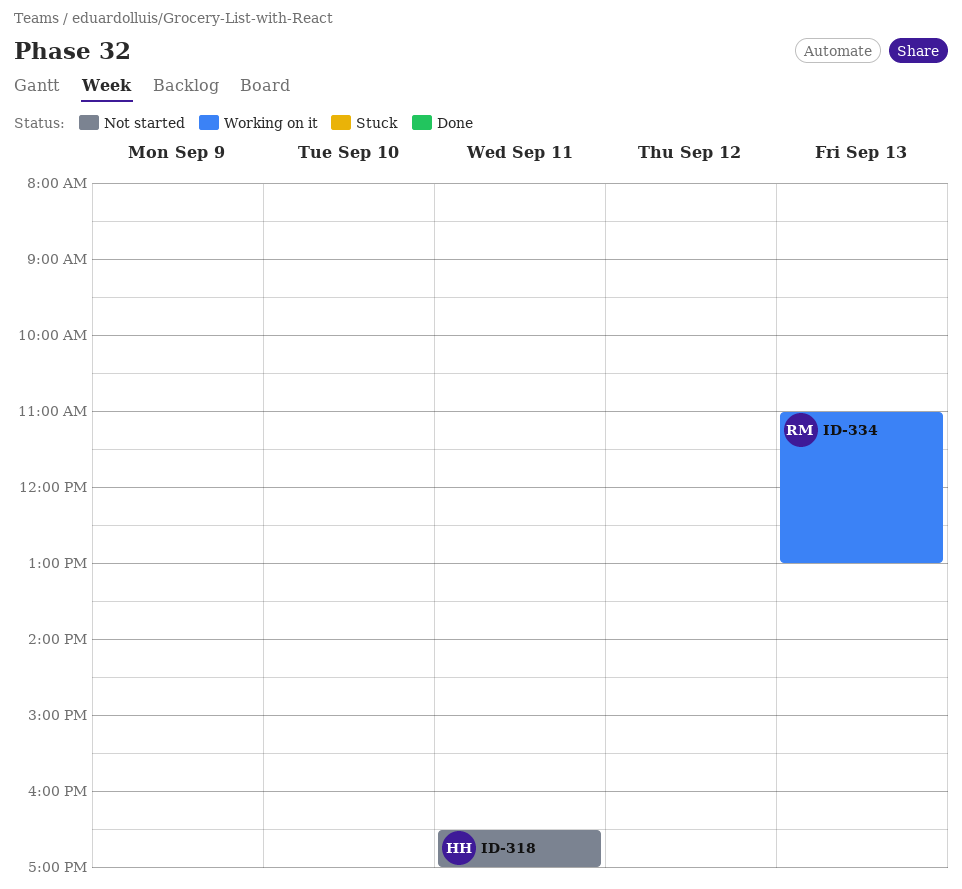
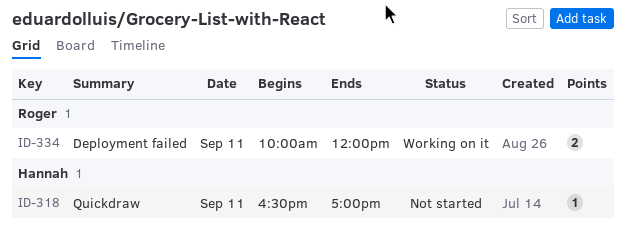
ID-334, day: Sep 13 -> Sep 11
ID-334, begins: 11:00 -> 10:00
ID-334, ends: 13:00 -> 12:00

